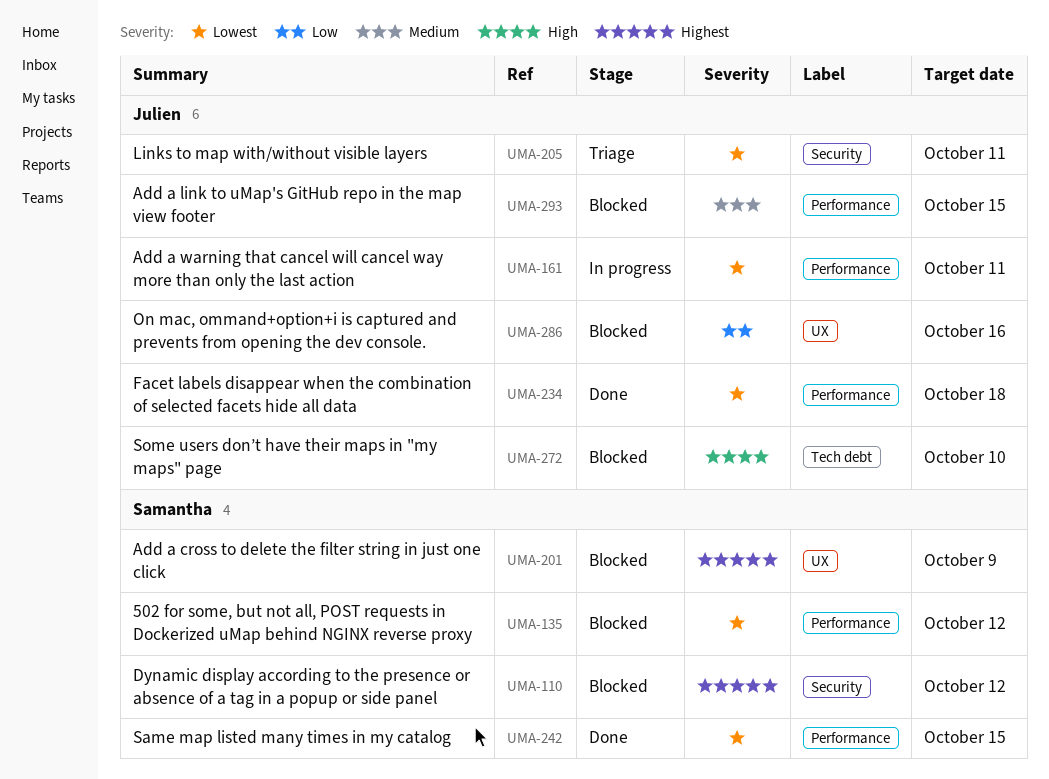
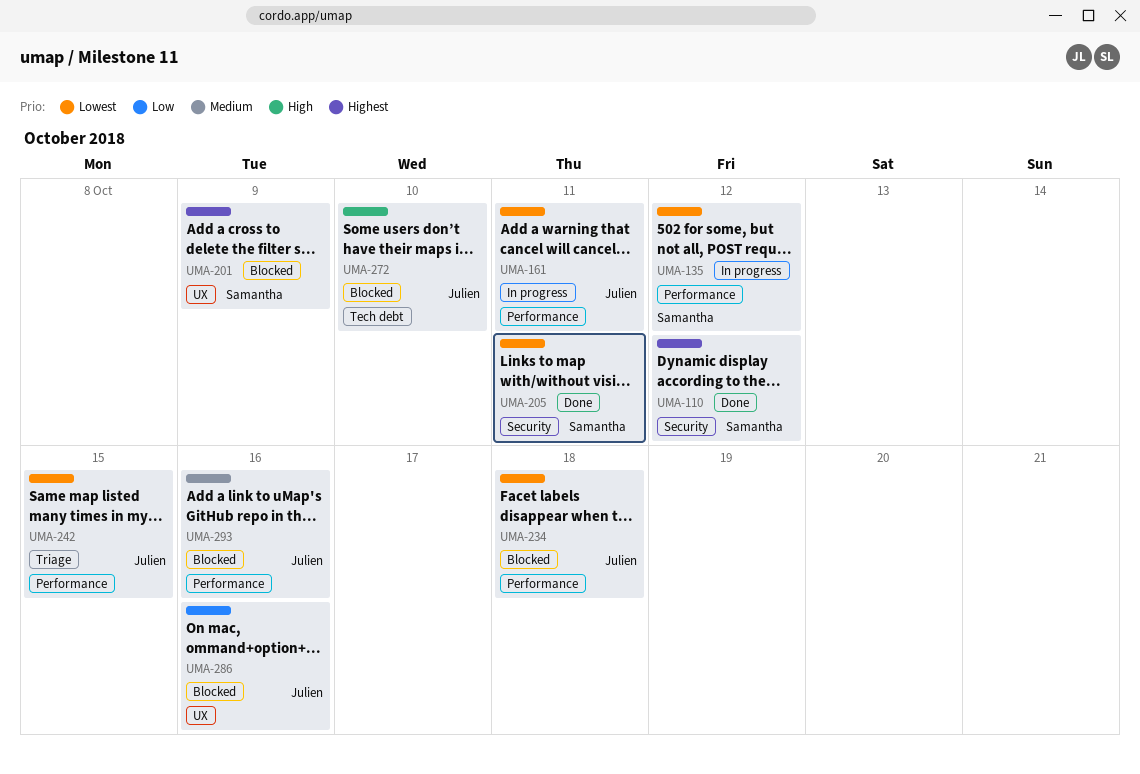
UMA-110, status: Blocked -> Done
UMA-135, status: Blocked -> In progress
UMA-205, status: Triage -> Done
UMA-205, owner: Julien -> Samantha
UMA-234, status: Done -> Blocked
UMA-242, status: Done -> Triage
UMA-242, owner: Samantha -> Julien
UMA-293, due: Oct 15 -> Oct 16

